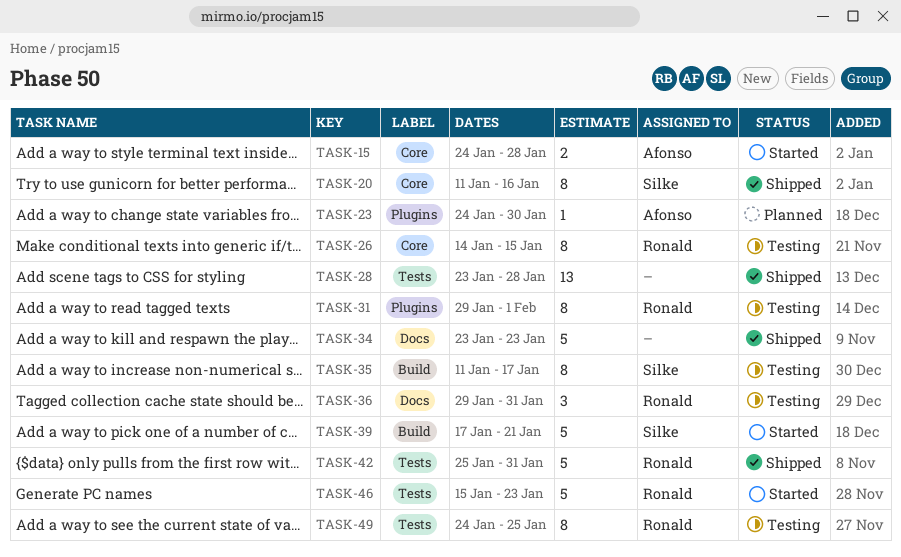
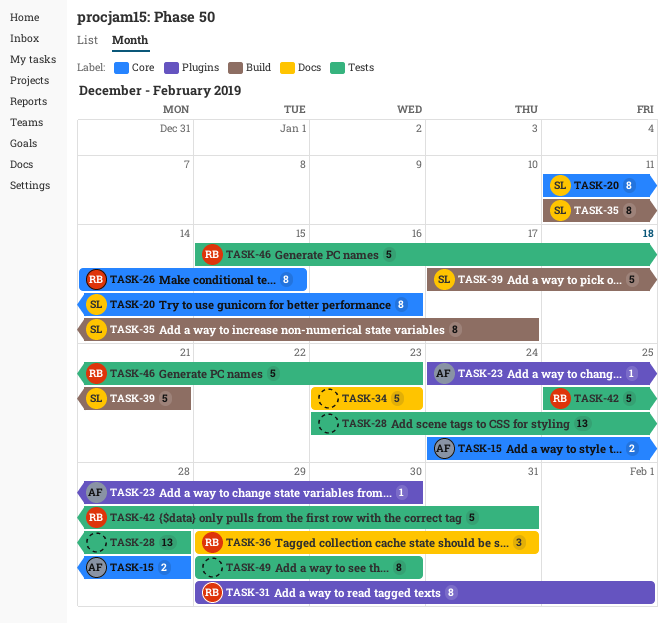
TASK-49, owner: Ronald -> none
TASK-49, start: Jan 24 -> Jan 29
TASK-49, due: Jan 25 -> Jan 30

